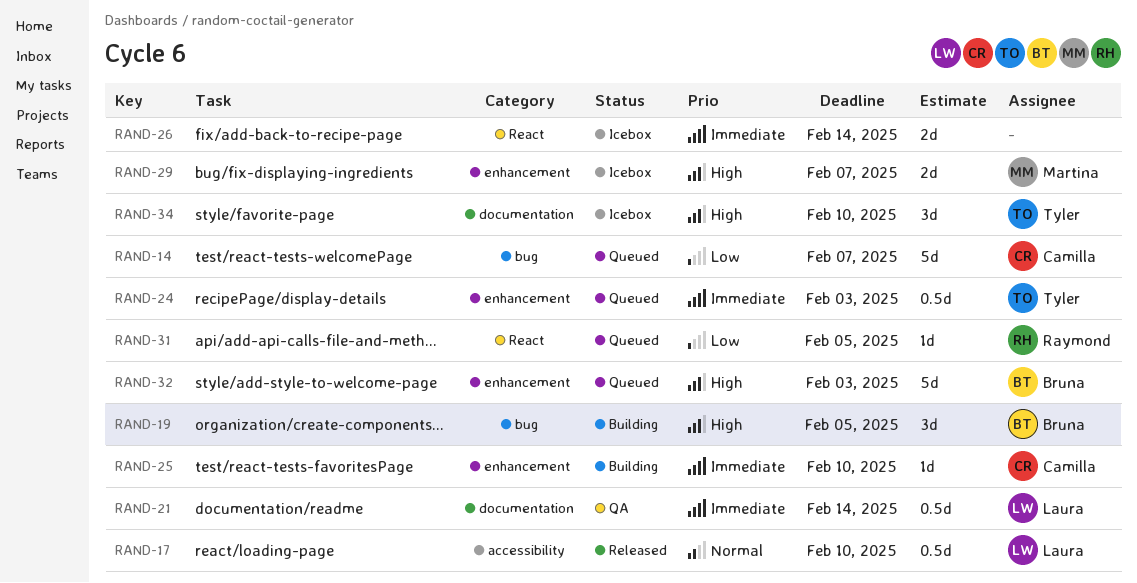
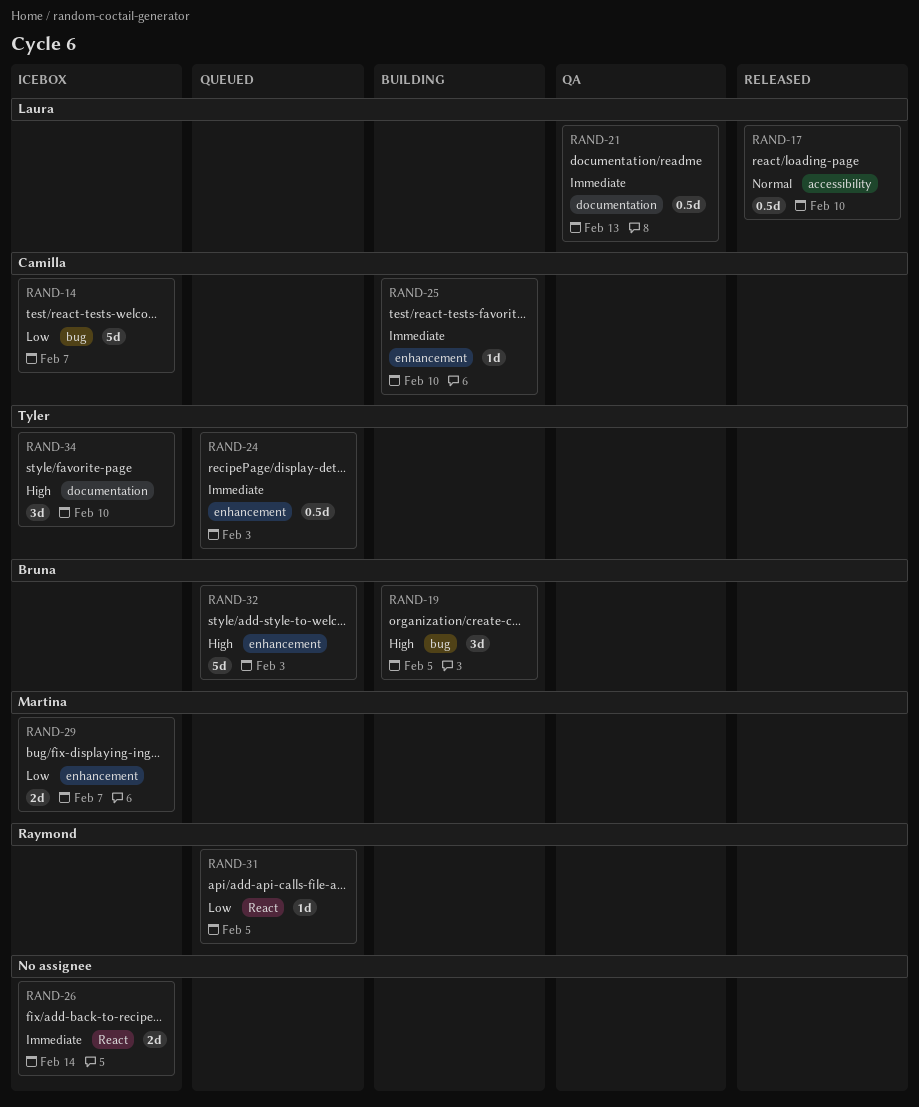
RAND-14, status: Queued -> Icebox
RAND-21, due: Feb 14 -> Feb 13
RAND-29, priority: High -> Low

